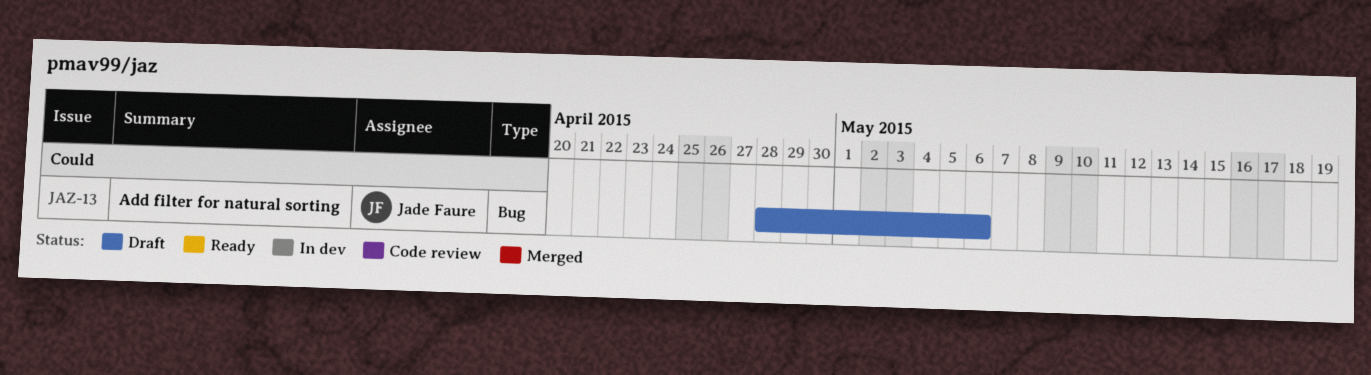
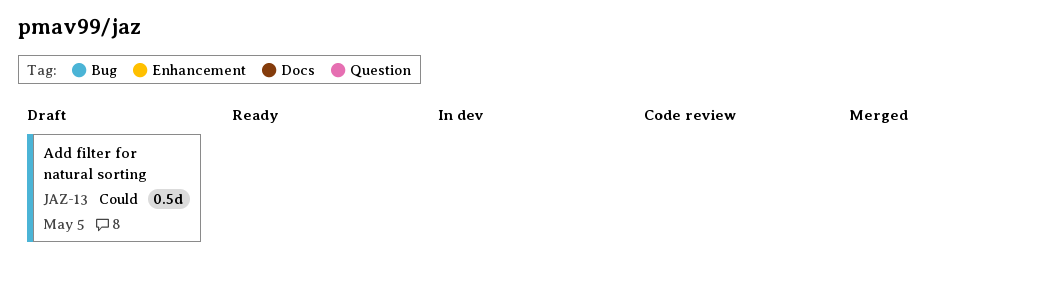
JAZ-13, due: May 6 -> May 5

